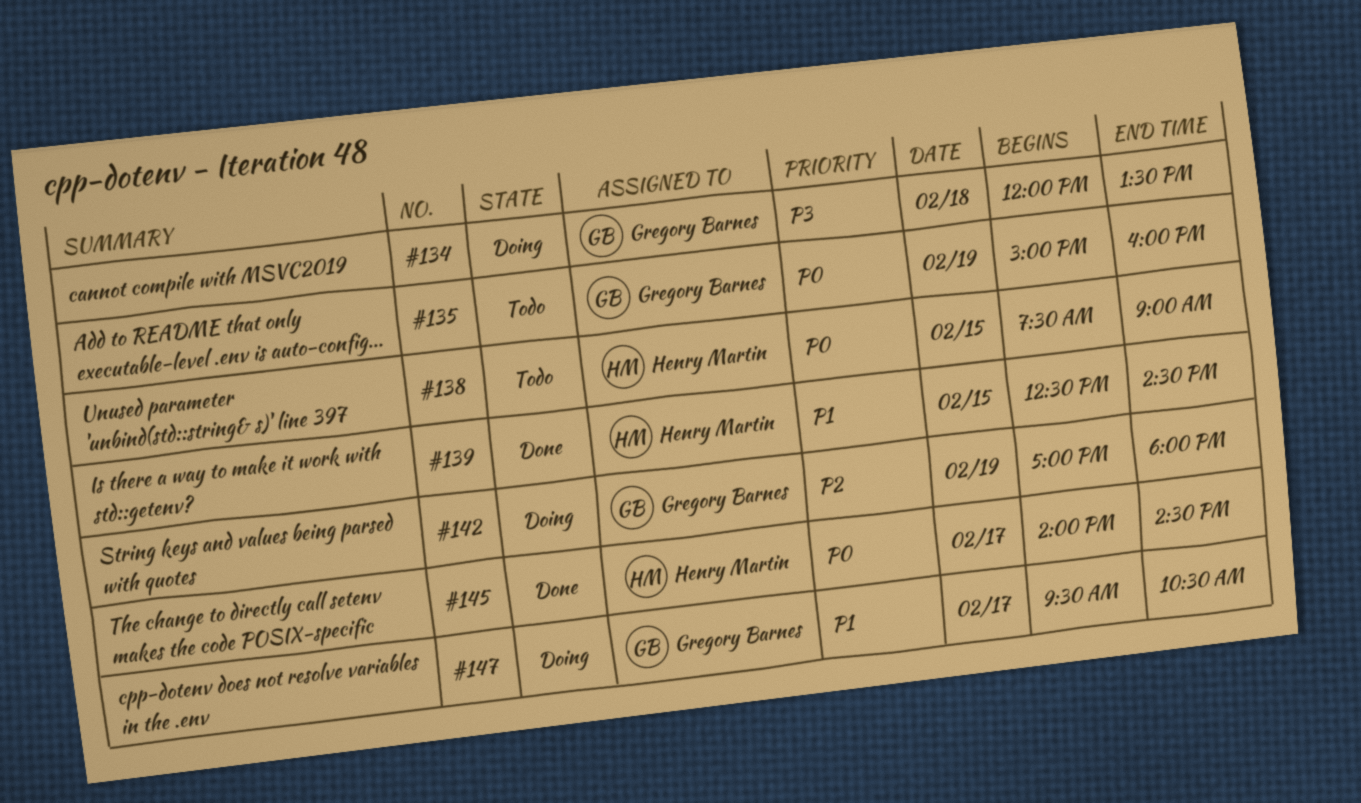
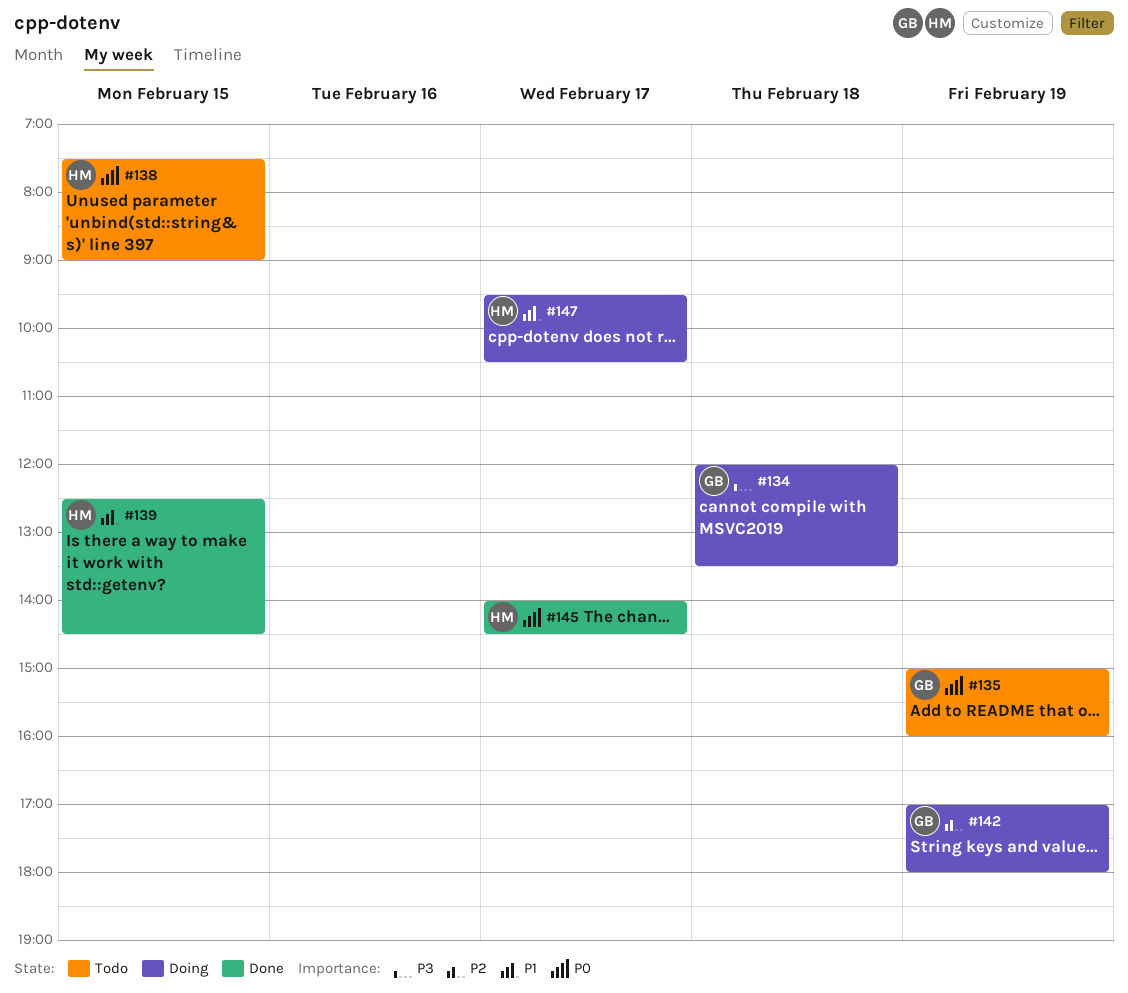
#147, owner: Gregory Barnes -> Henry Martin

